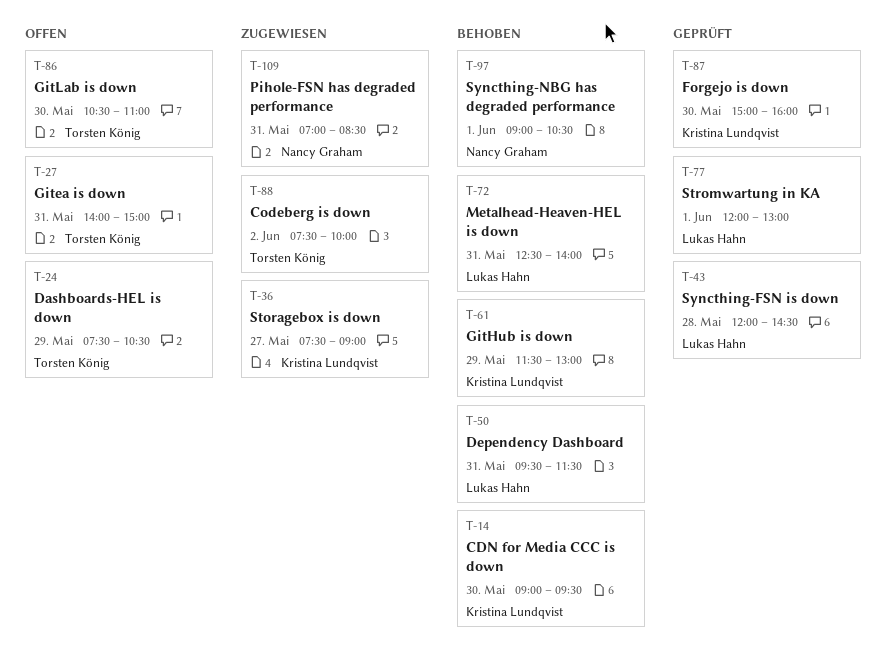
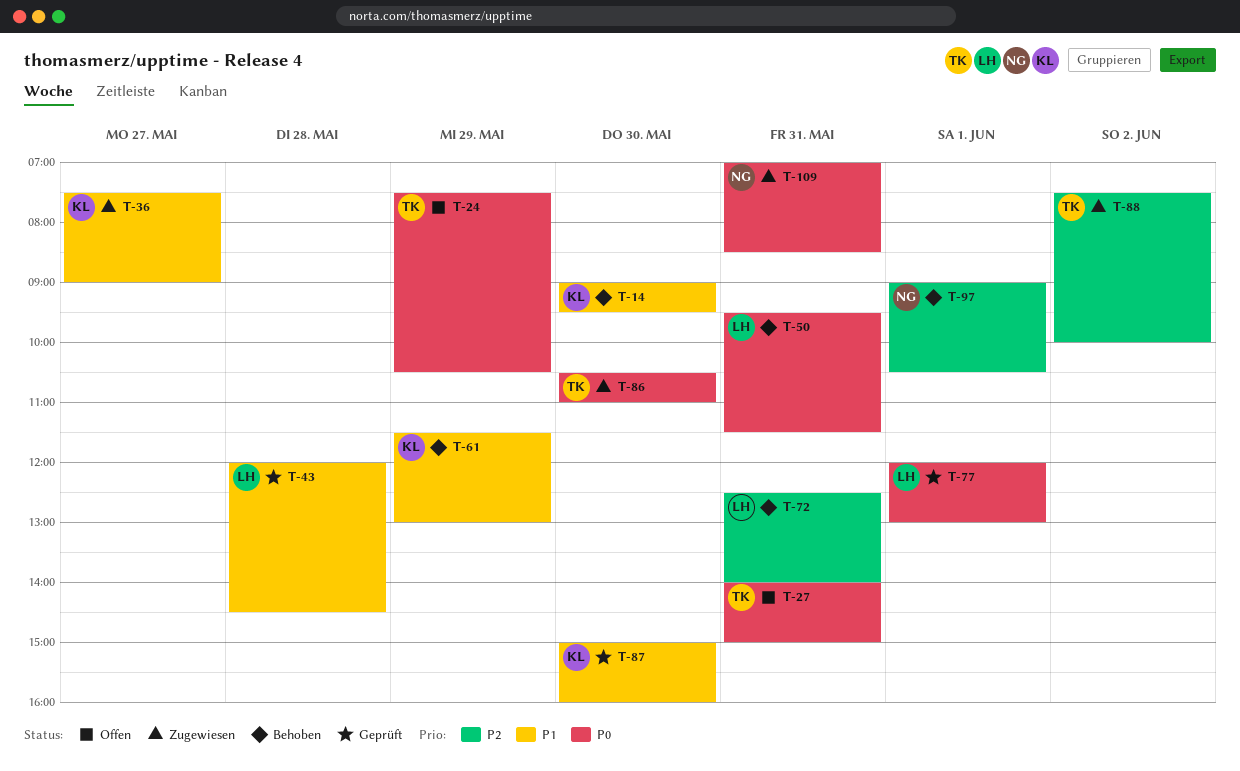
T-86, status: Offen -> Zugewiesen

